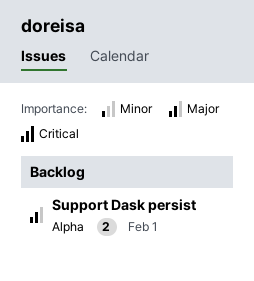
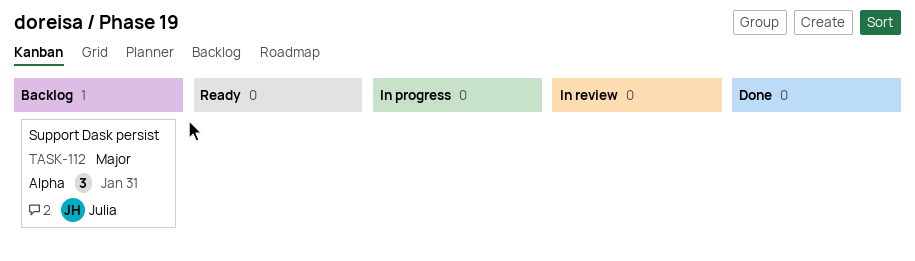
Support Dask persist, estimate: 2 -> 3
Support Dask persist, due: Feb 1 -> Jan 31

